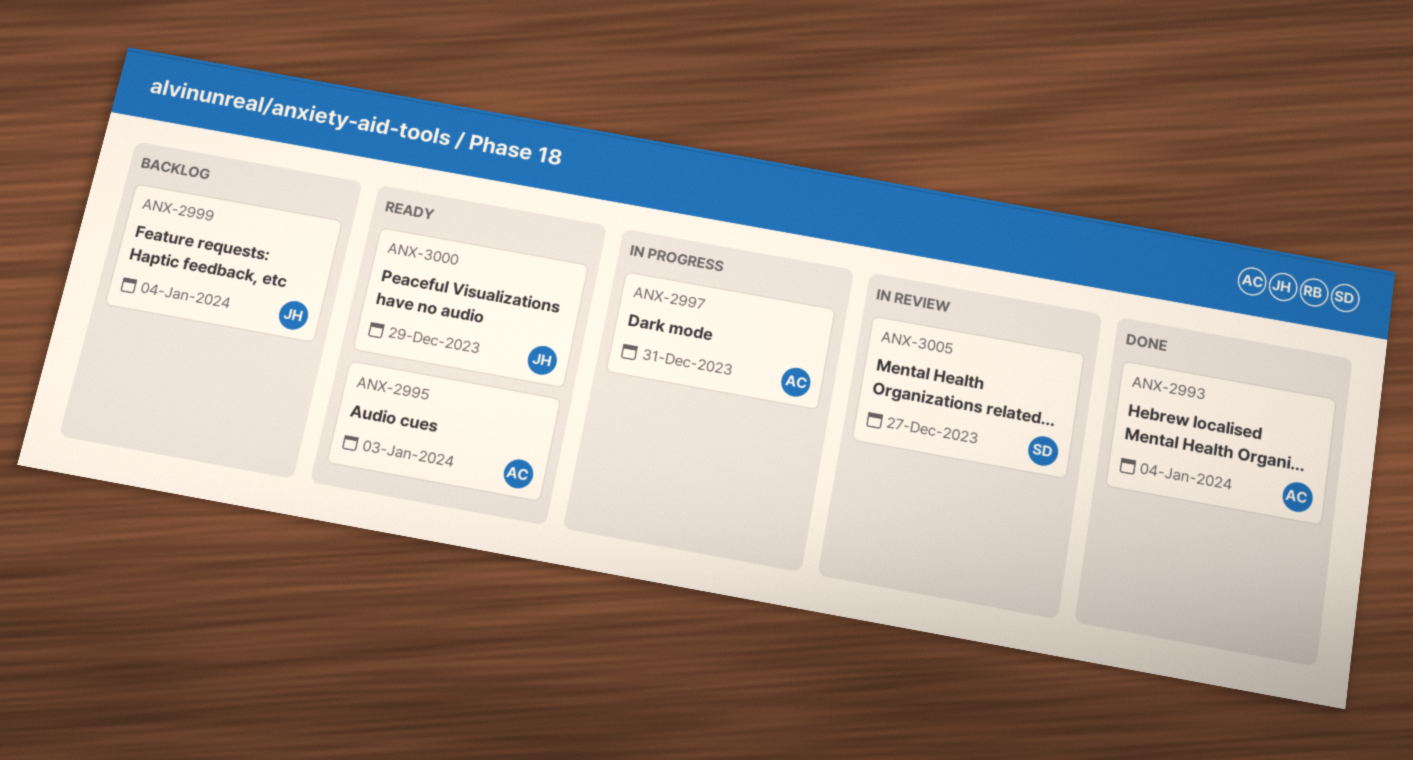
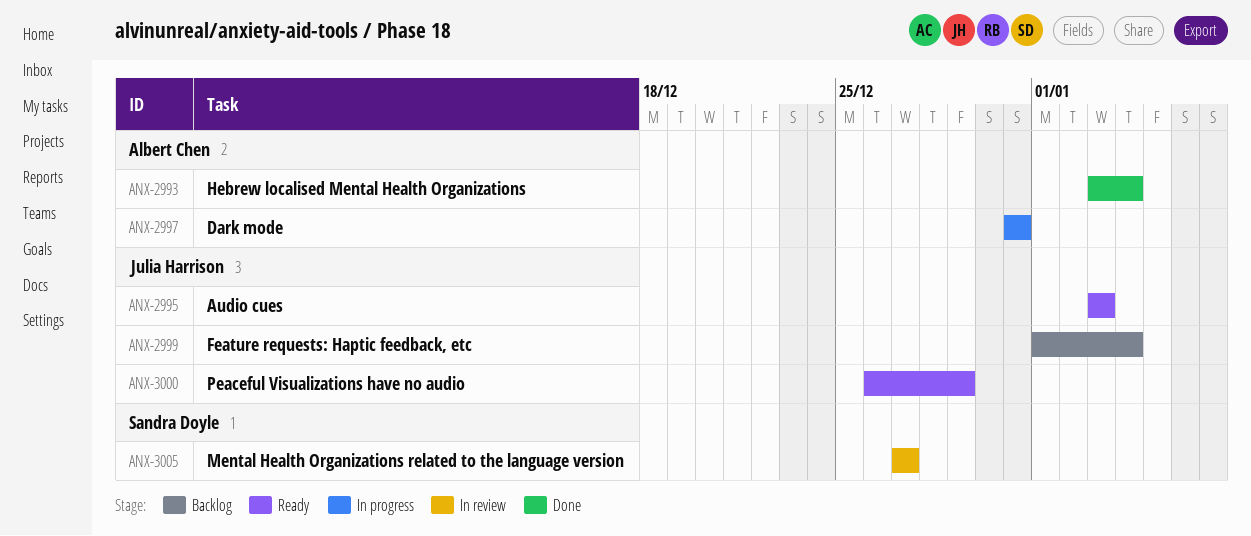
ANX-2995, owner: Albert Chen -> Julia Harrison

